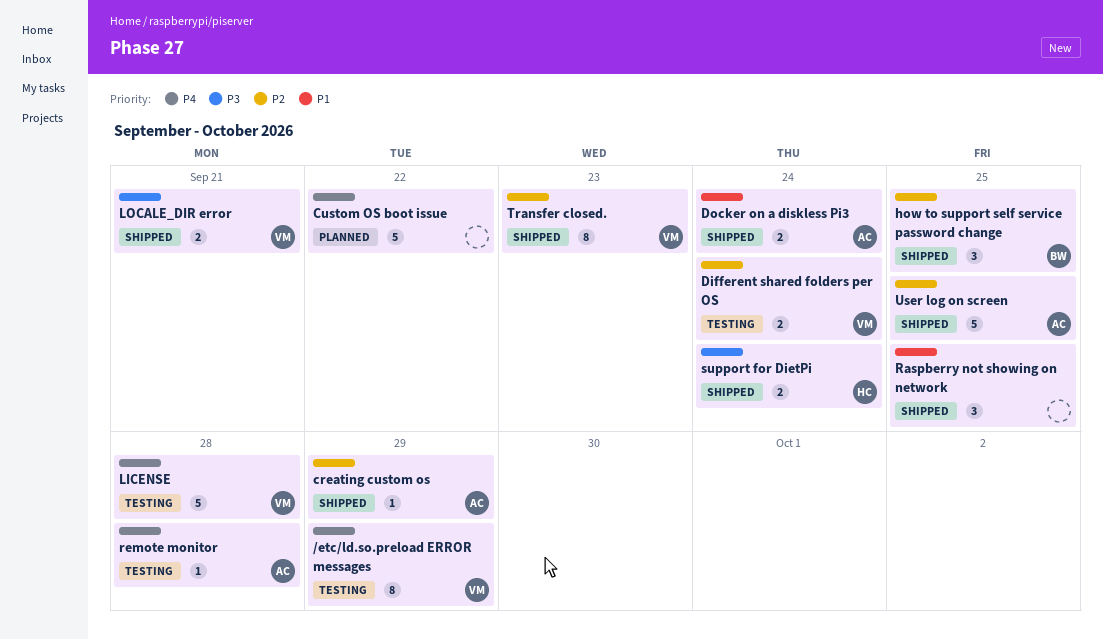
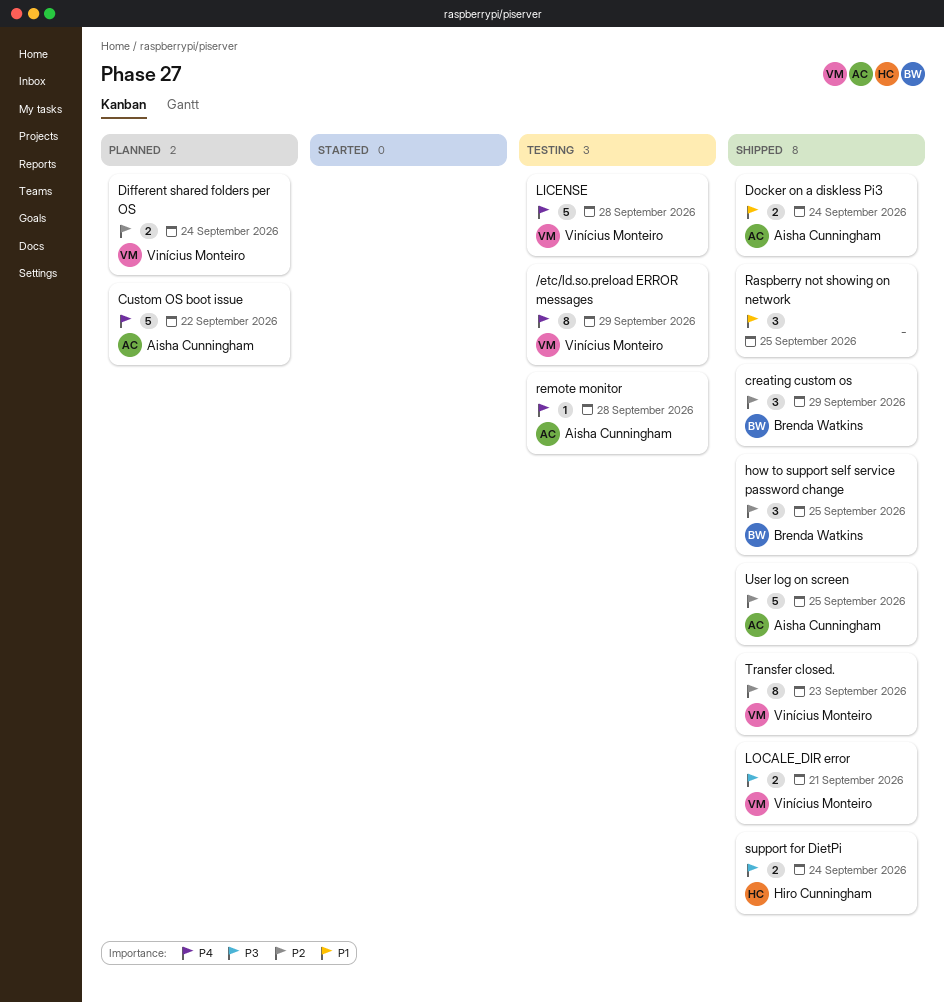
creating custom os, owner: Aisha Cunningham -> Brenda Watkins
creating custom os, estimate: 1 -> 3
Custom OS boot issue, owner: none -> Aisha Cunningham
Different shared folders per OS, status: Testing -> Planned

